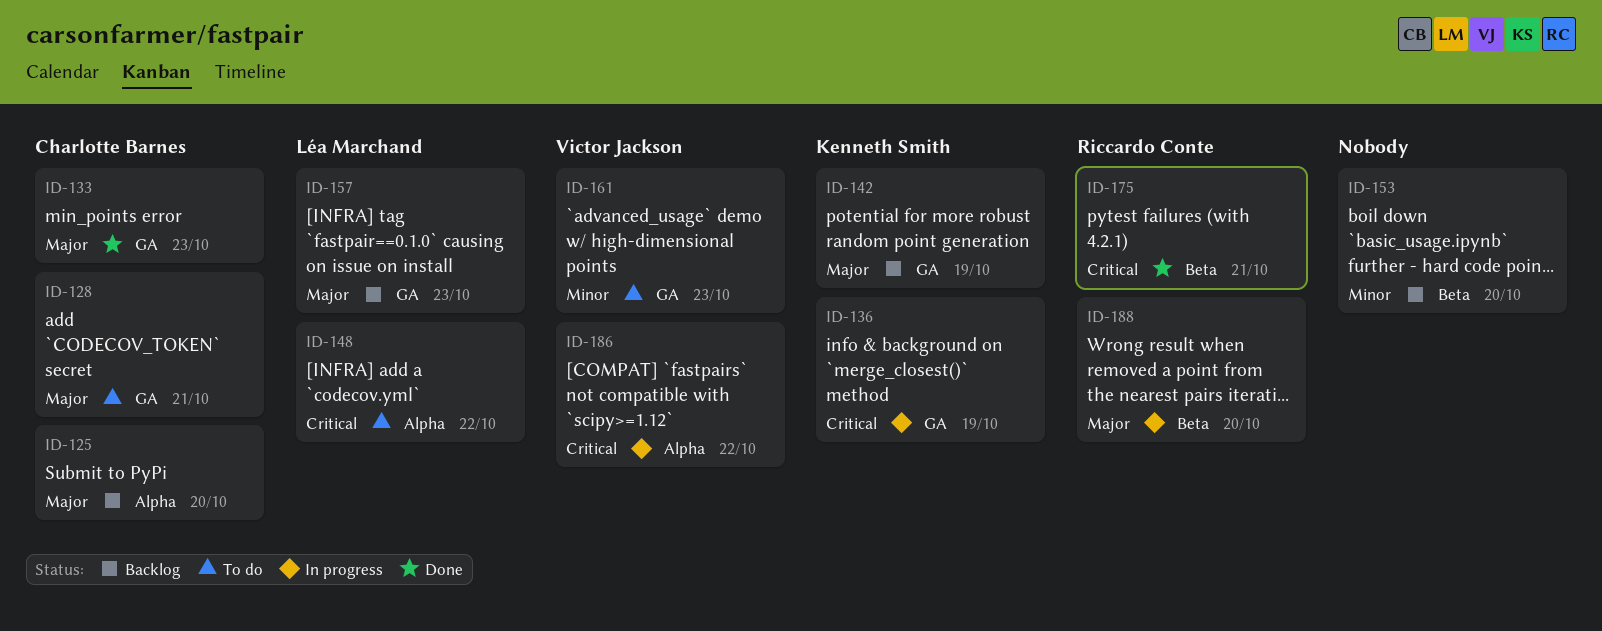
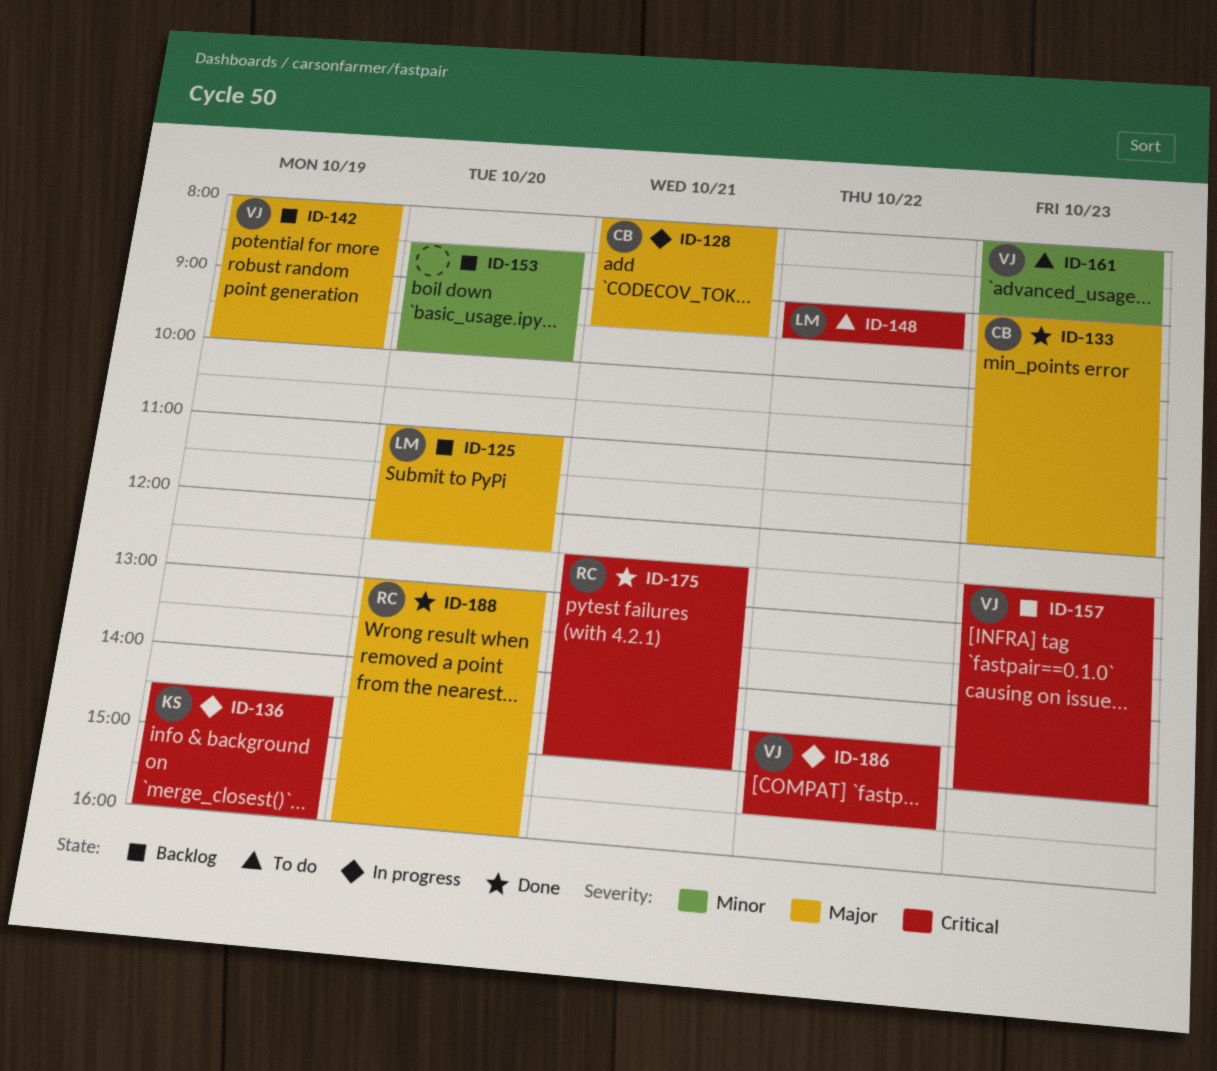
ID-125, owner: Charlotte Barnes -> Léa Marchand
ID-128, status: To do -> In progress
ID-142, owner: Kenneth Smith -> Victor Jackson
ID-157, owner: Léa Marchand -> Victor Jackson
ID-157, priority: Major -> Critical
ID-188, status: In progress -> Done

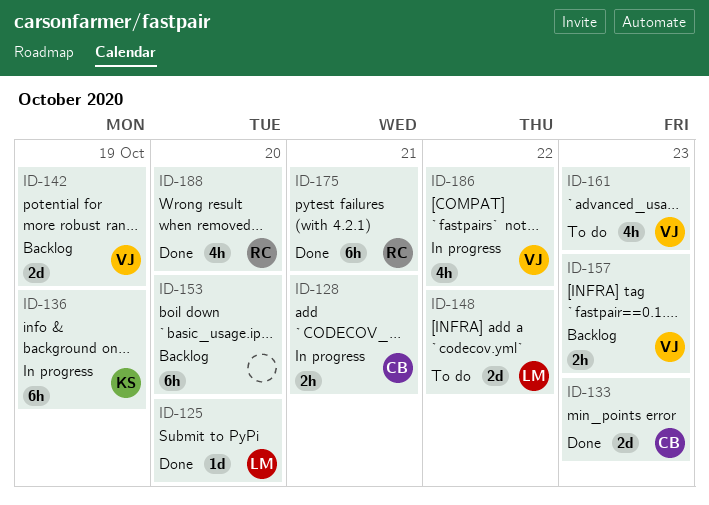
ID-125, status: Backlog -> Done

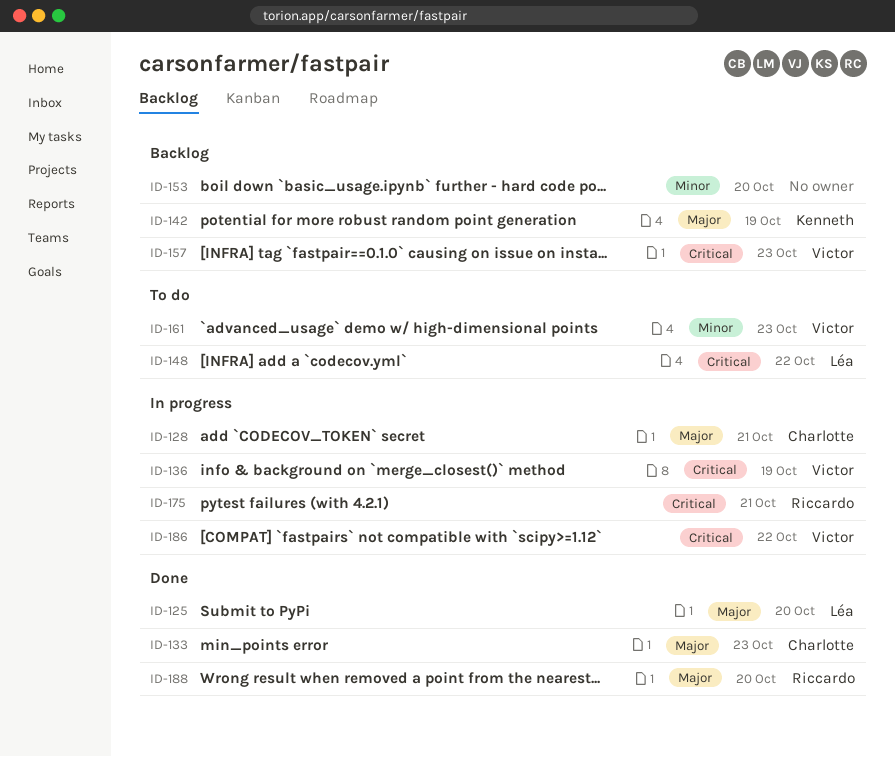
ID-136, owner: Kenneth -> Victor
ID-142, owner: Victor -> Kenneth
ID-175, status: Done -> In progress

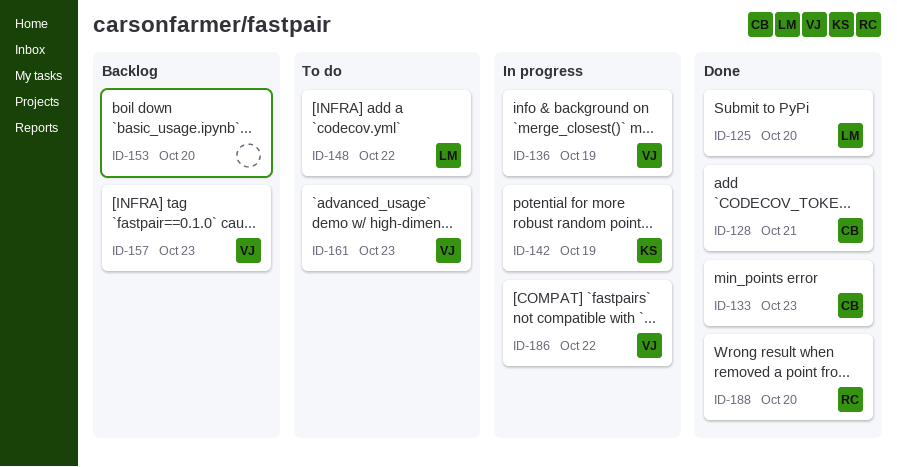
ID-128, status: In progress -> Done
ID-142, status: Backlog -> In progress
ID-175: present -> none

